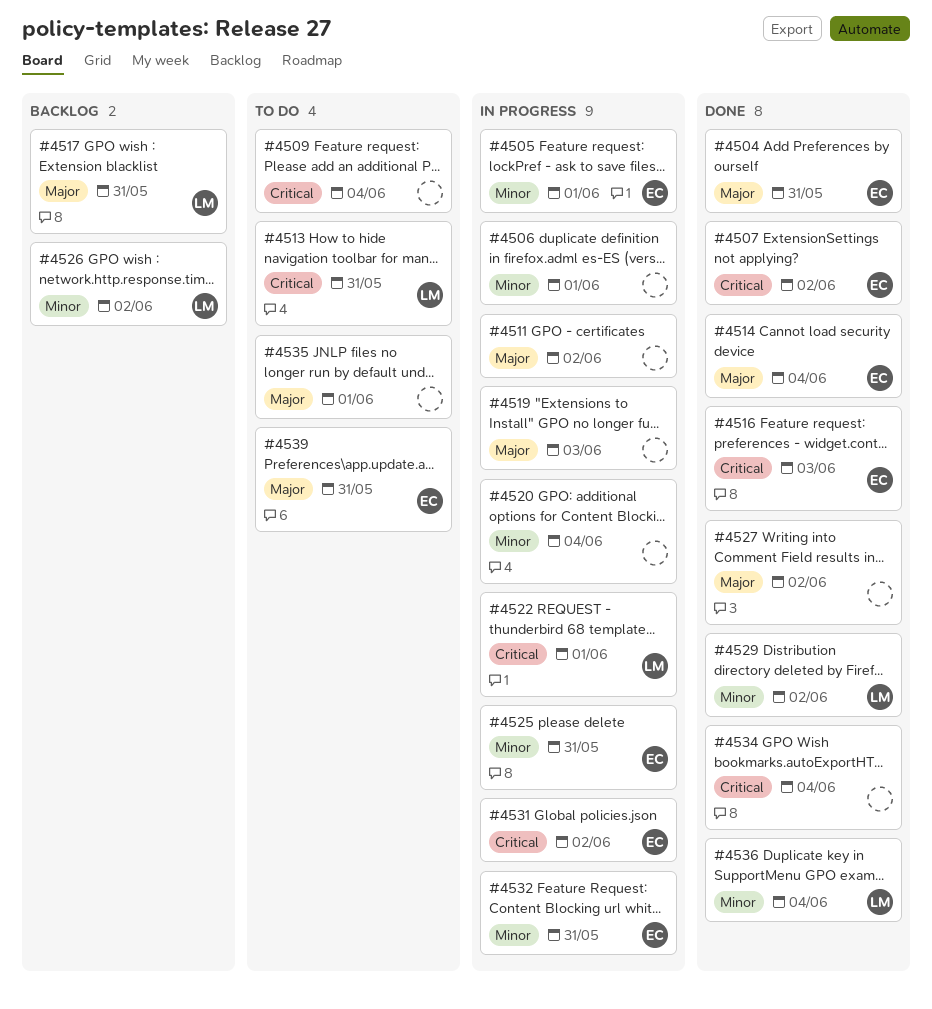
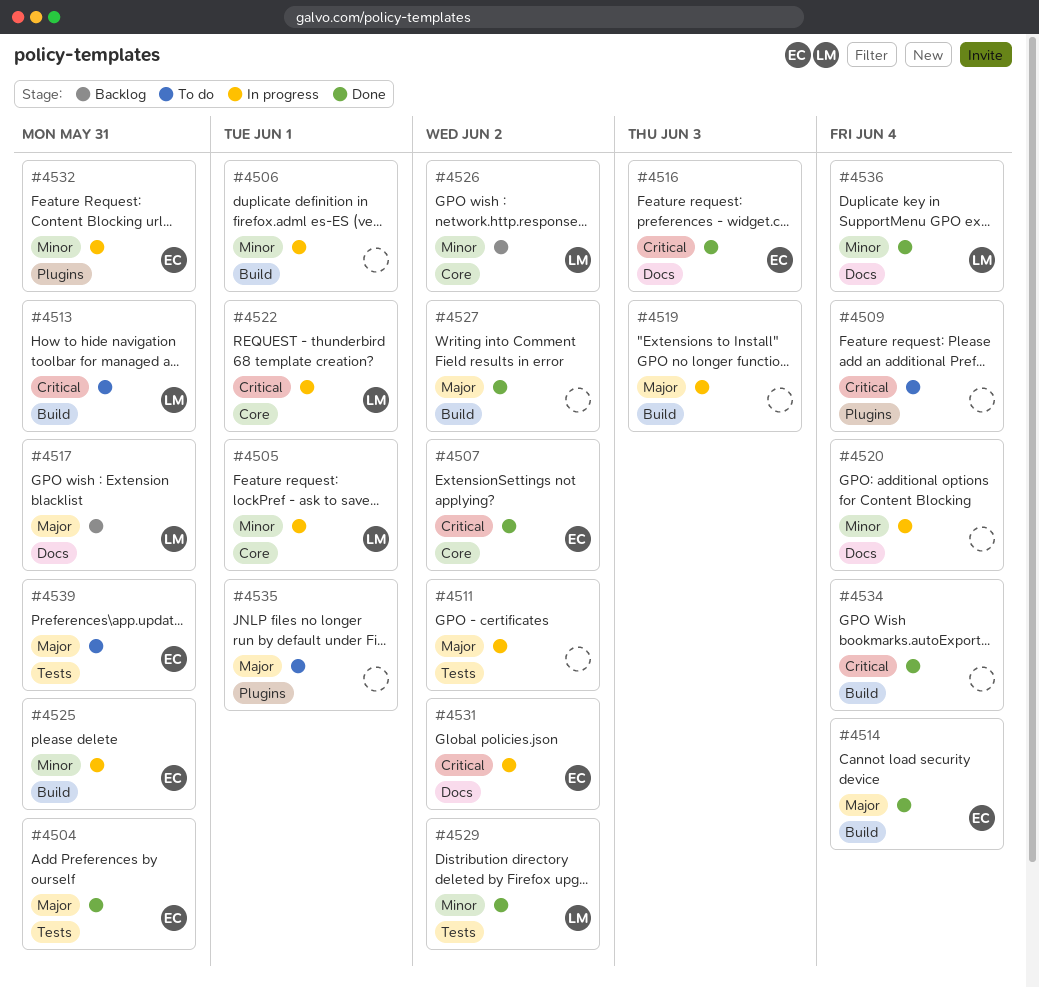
#4505, owner: EC -> LM

